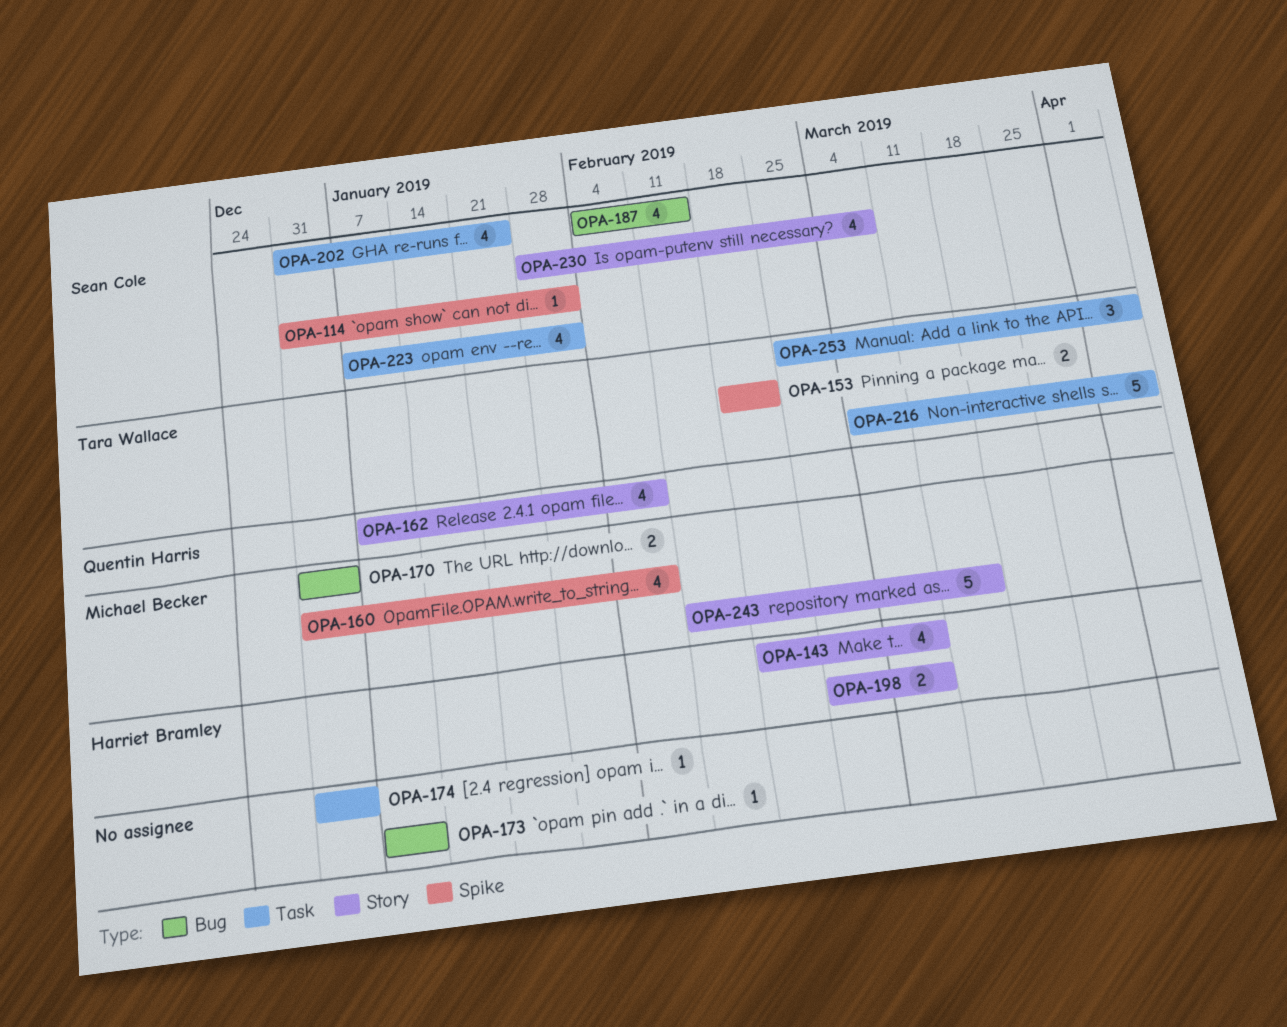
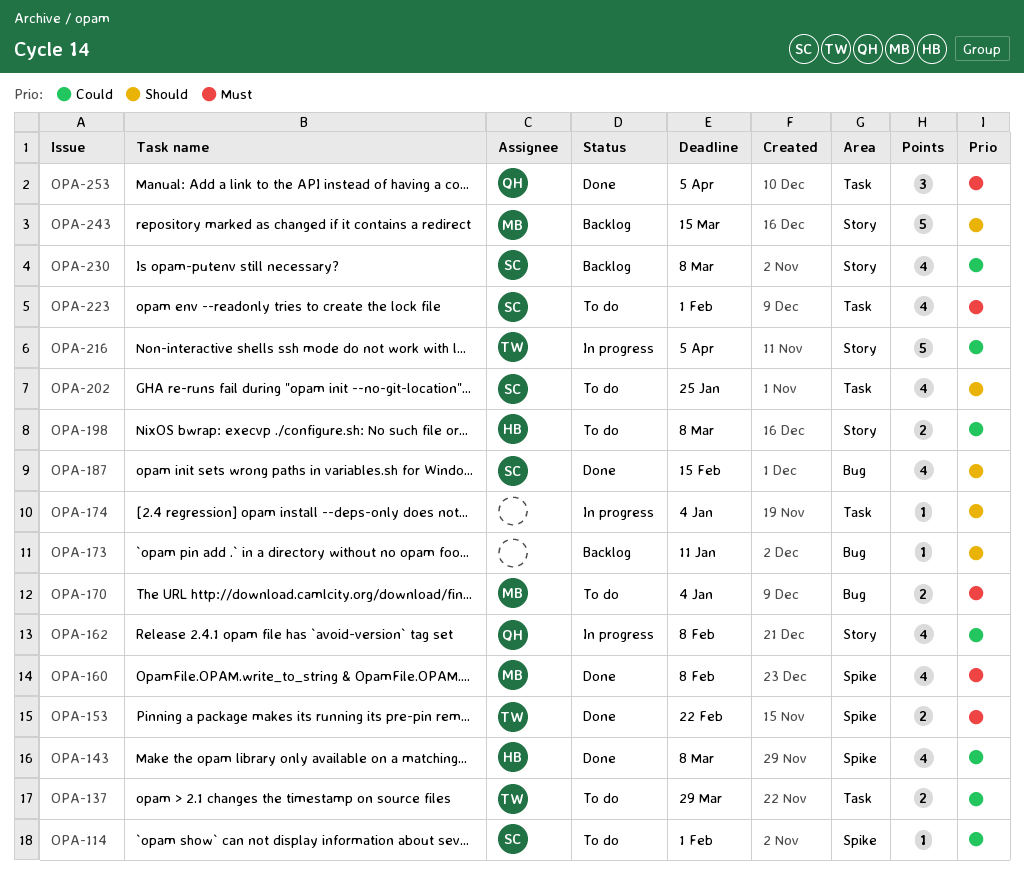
OPA-137: none -> present
OPA-143, label: Story -> Spike
OPA-216, label: Task -> Story
OPA-253, owner: Tara Wallace -> Quentin Harris

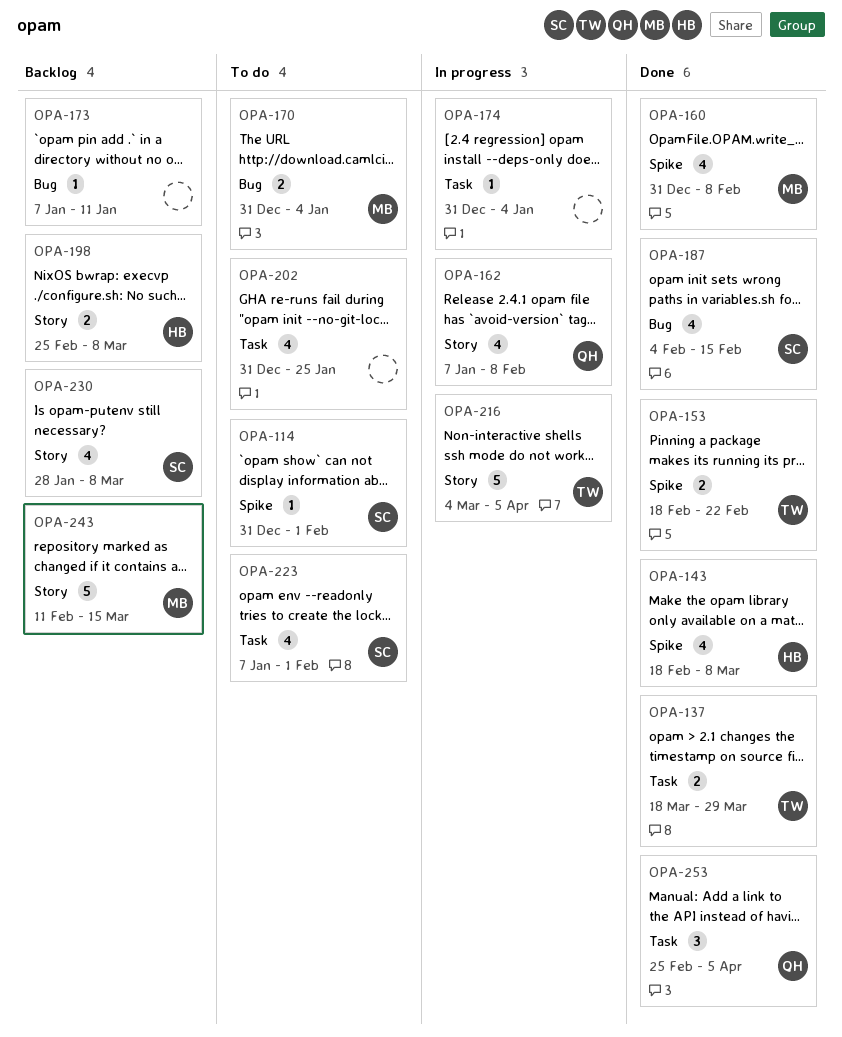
OPA-137, status: To do -> Done
OPA-198, status: To do -> Backlog
OPA-202, owner: SC -> none

